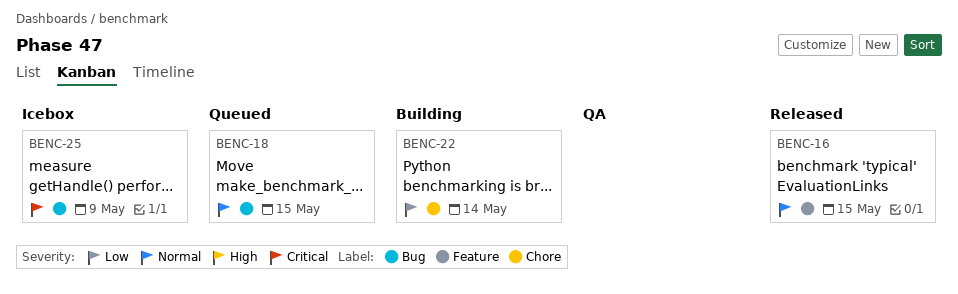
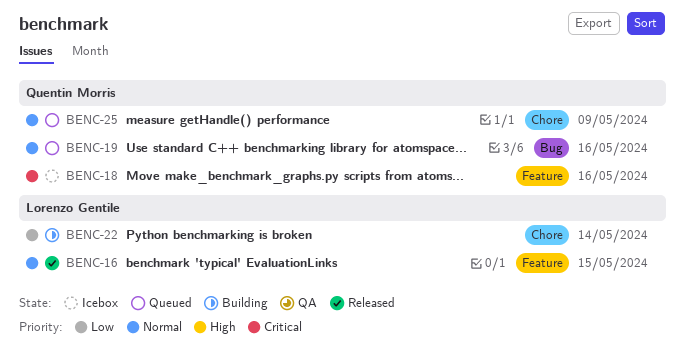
BENC-18, status: Queued -> Icebox
BENC-18, priority: Normal -> Critical
BENC-18, label: Bug -> Feature
BENC-18, due: May 15 -> May 16
BENC-19: none -> present
BENC-25, status: Icebox -> Queued
BENC-25, priority: Critical -> Normal
BENC-25, label: Bug -> Chore

